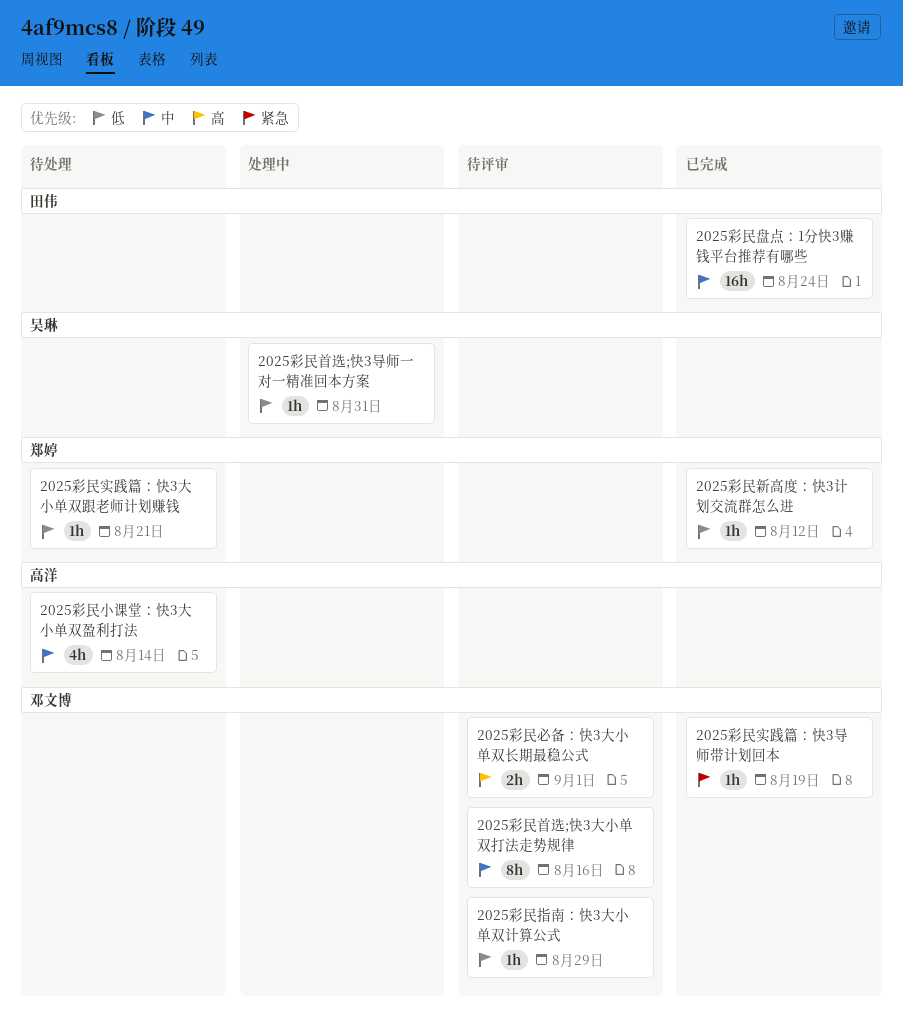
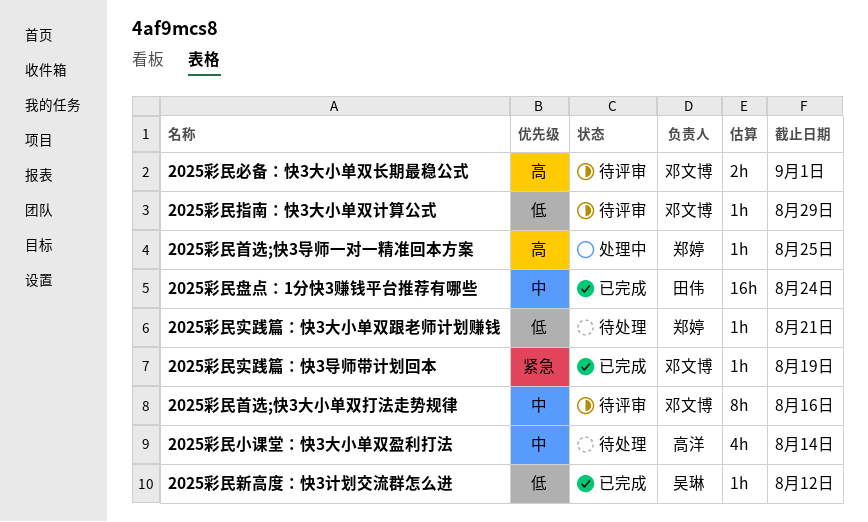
2025彩民新高度：快3计划交流群怎么进, owner: 郑婷 -> 吴琳
2025彩民首选;快3导师一对一精准回本方案, owner: 吴琳 -> 郑婷
2025彩民首选;快3导师一对一精准回本方案, priority: 低 -> 高
2025彩民首选;快3导师一对一精准回本方案, due: Aug 31 -> Aug 25

